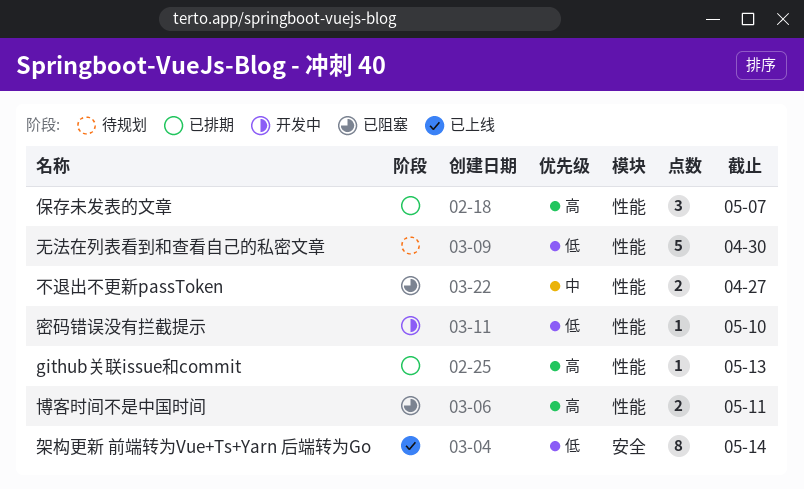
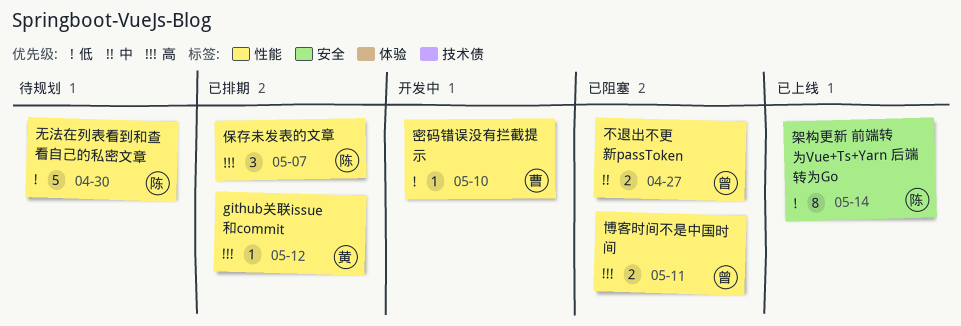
github关联issue和commit, due: May 13 -> May 12

